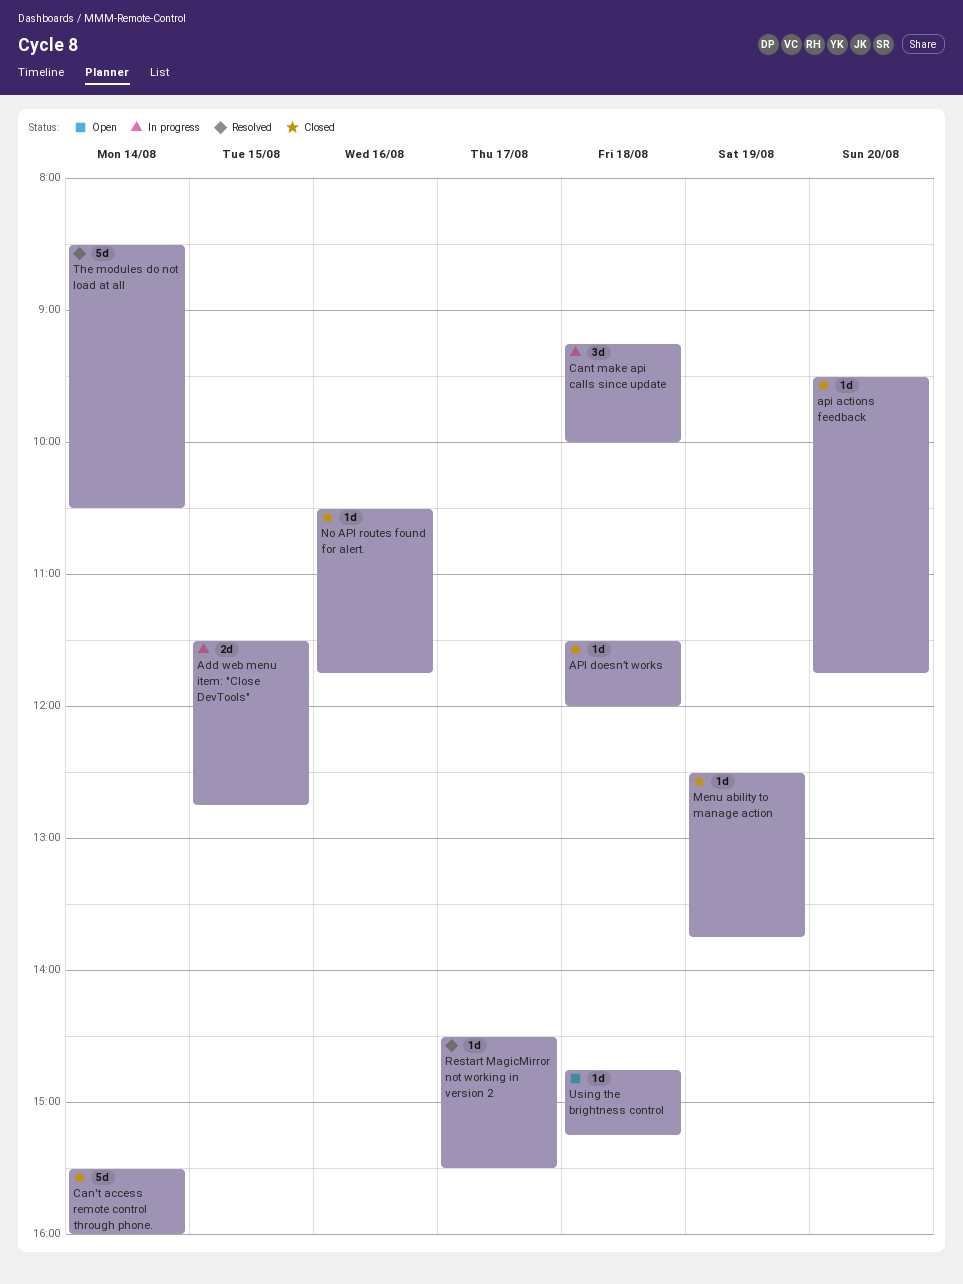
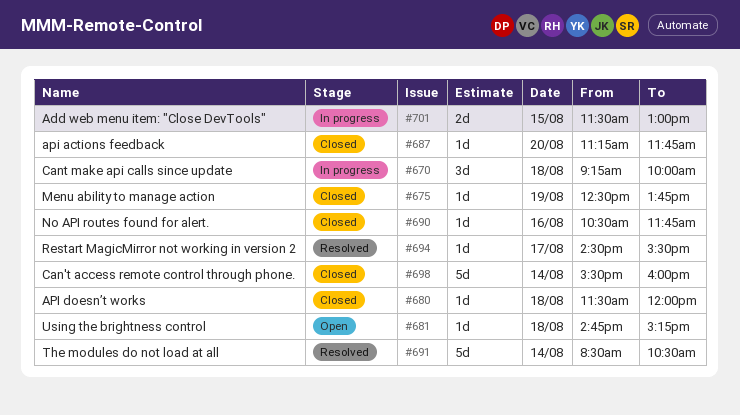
Add web menu item: "Close DevTools", ends: 12:45 -> 13:00
api actions feedback, begins: 09:30 -> 11:15

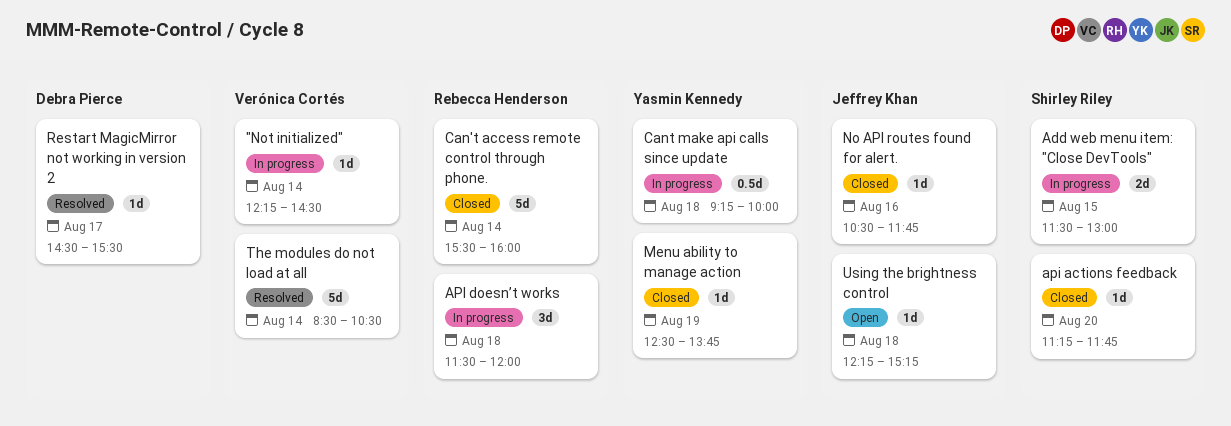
"Not initialized": none -> present
API doesn’t works, status: Closed -> In progress
API doesn’t works, estimate: 1d -> 3d
Cant make api calls since update, estimate: 3d -> 0.5d
Using the brightness control, begins: 14:45 -> 12:15

